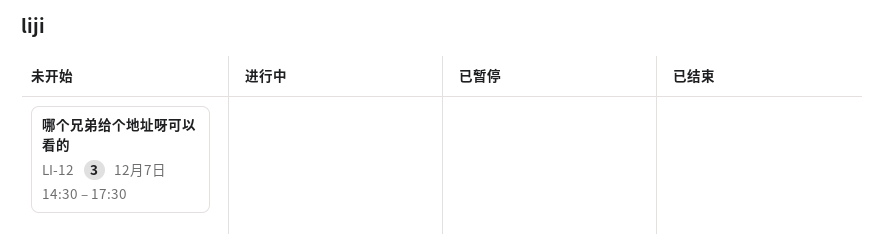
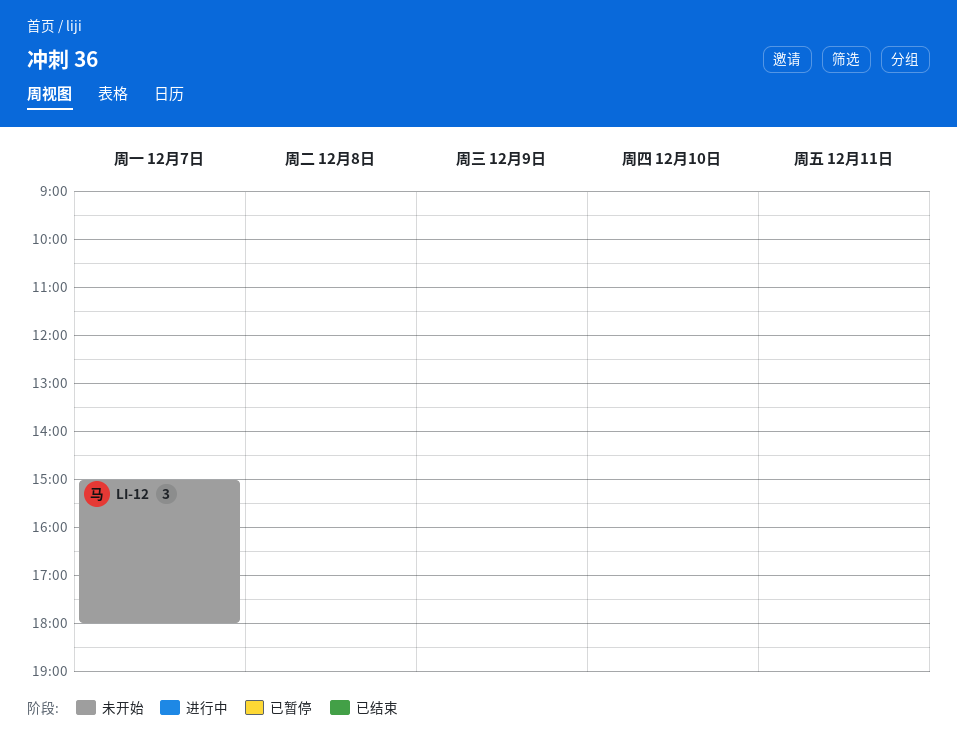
LI-12, begins: 14:30 -> 15:00
LI-12, ends: 17:30 -> 18:00

